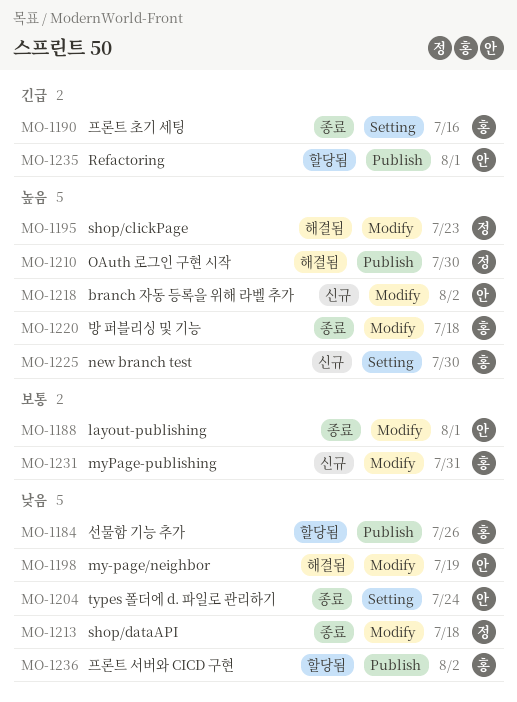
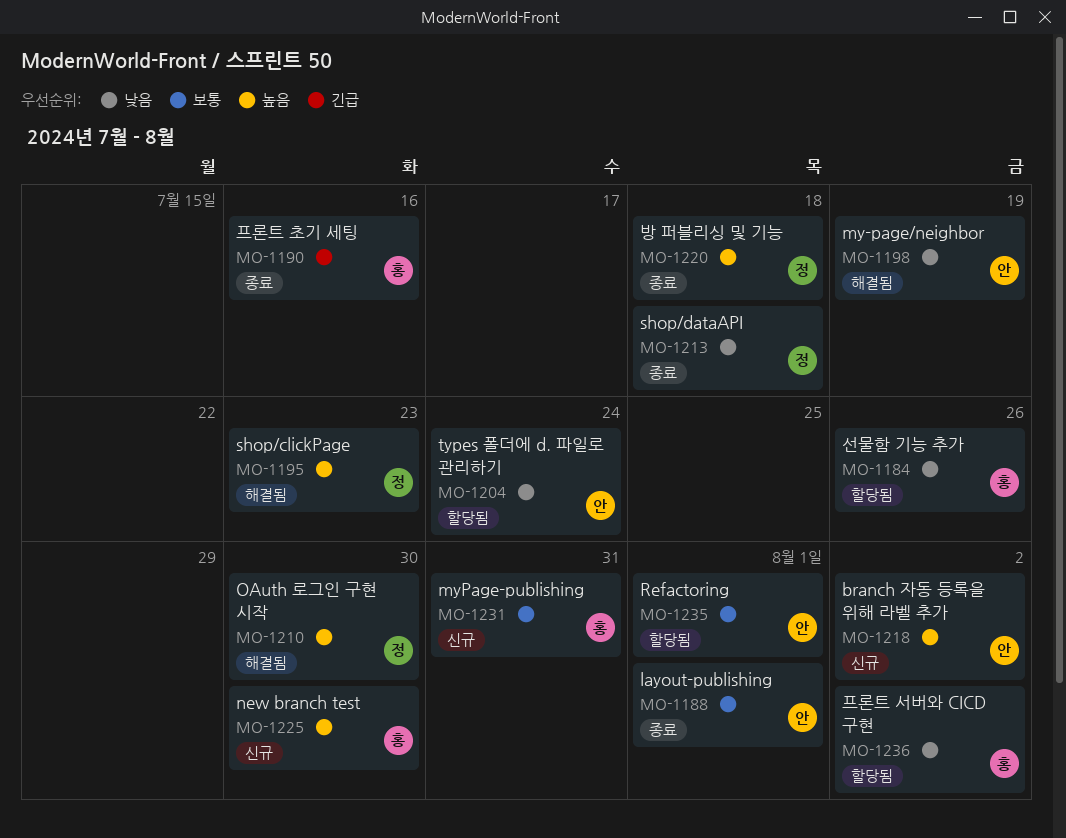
MO-1204, status: 종료 -> 할당됨
MO-1220, owner: 홍 -> 정
MO-1235, priority: 긴급 -> 보통

